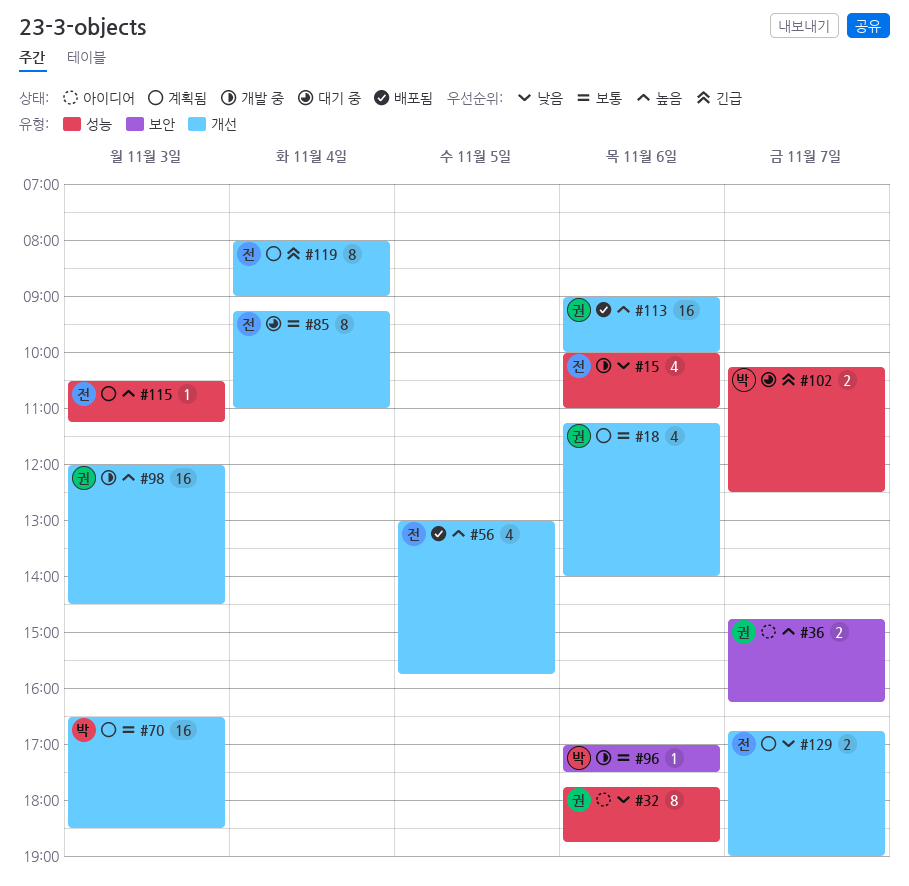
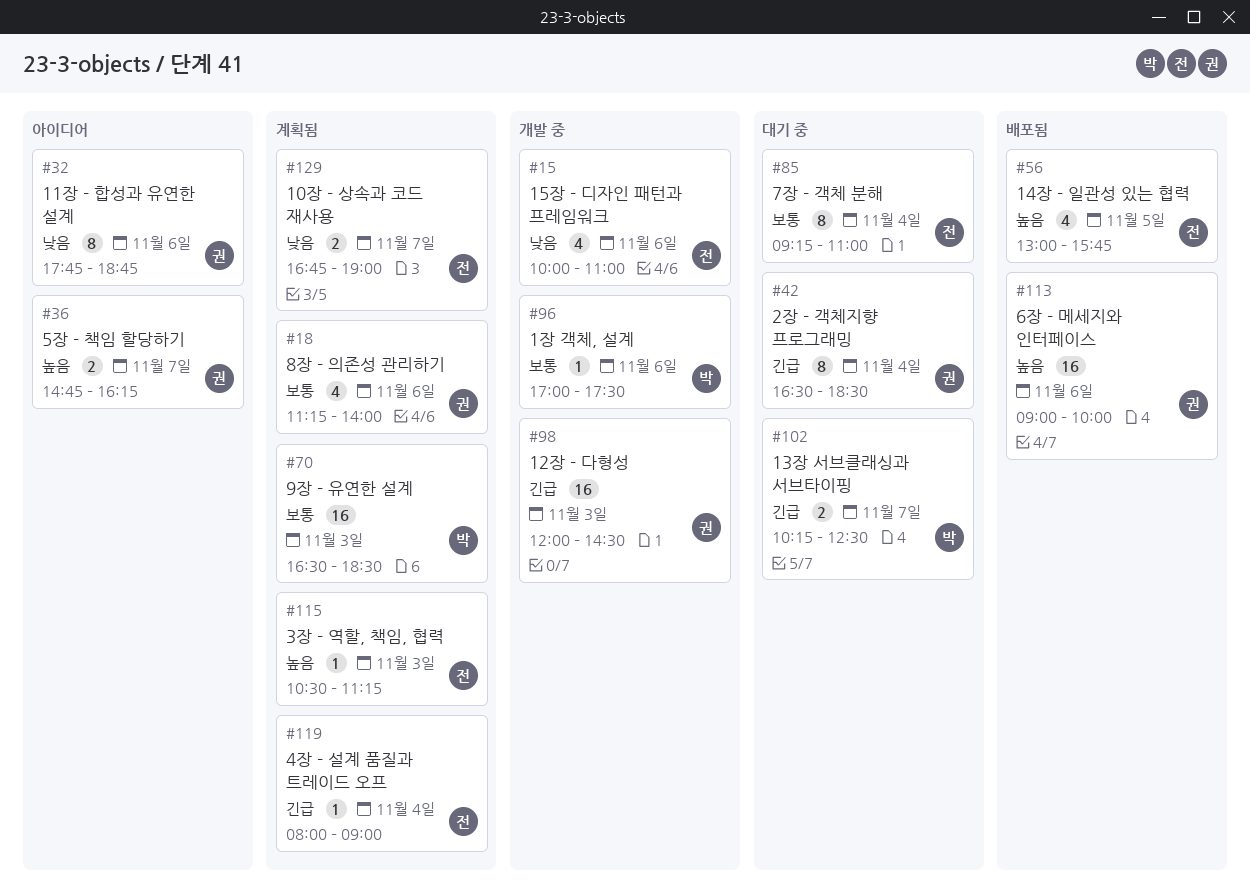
#42: none -> present
#98, priority: 높음 -> 긴급
#119, estimate: 8 -> 1

